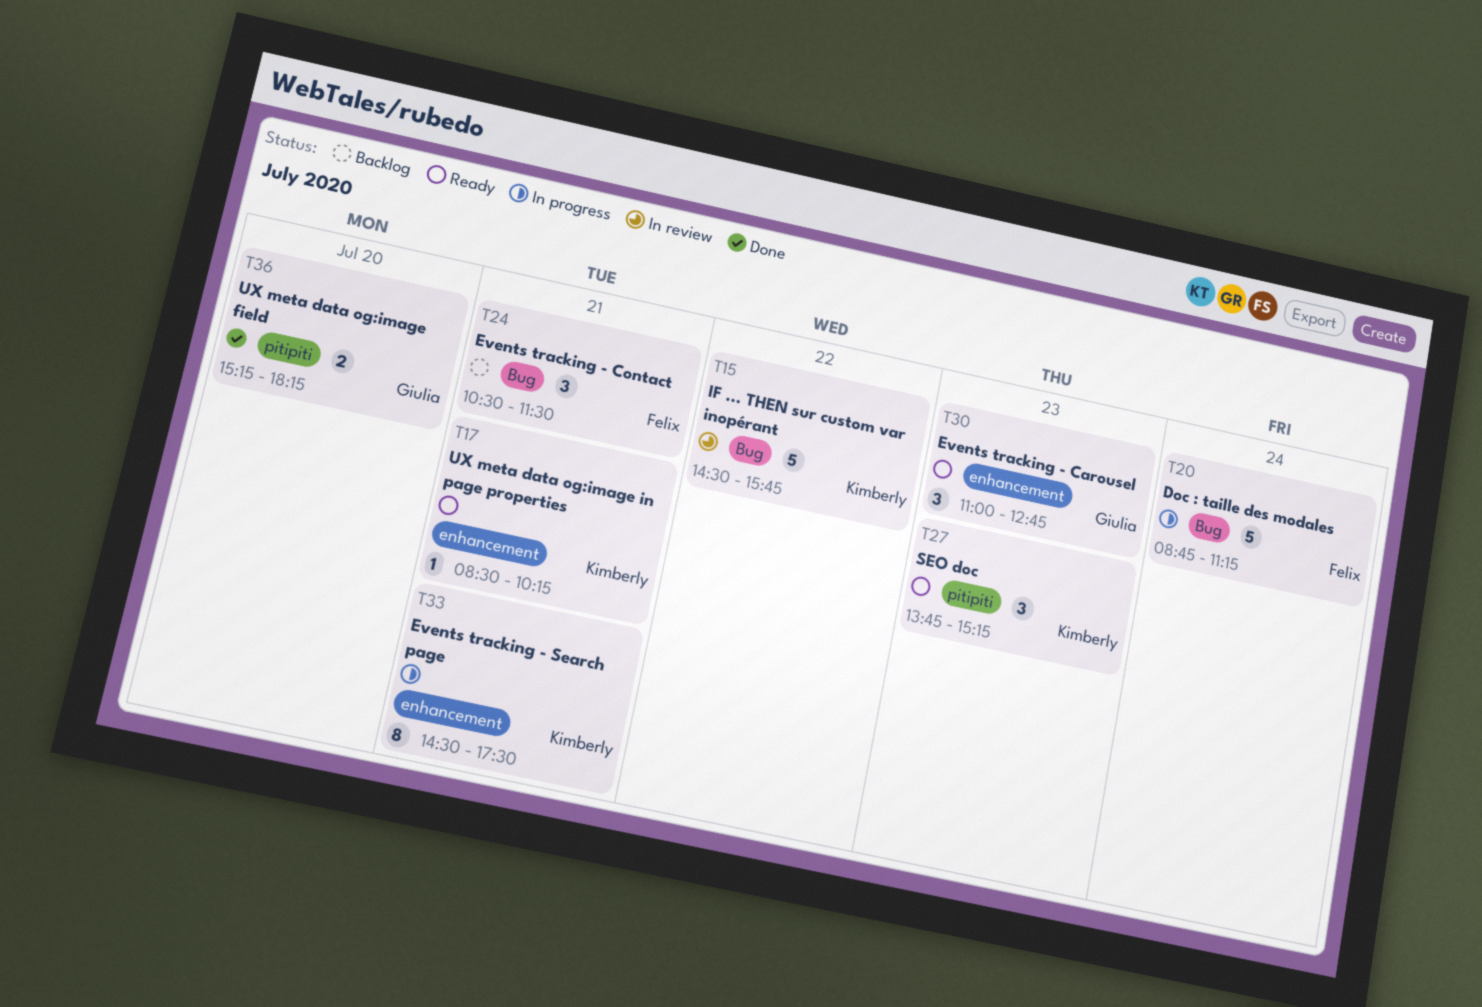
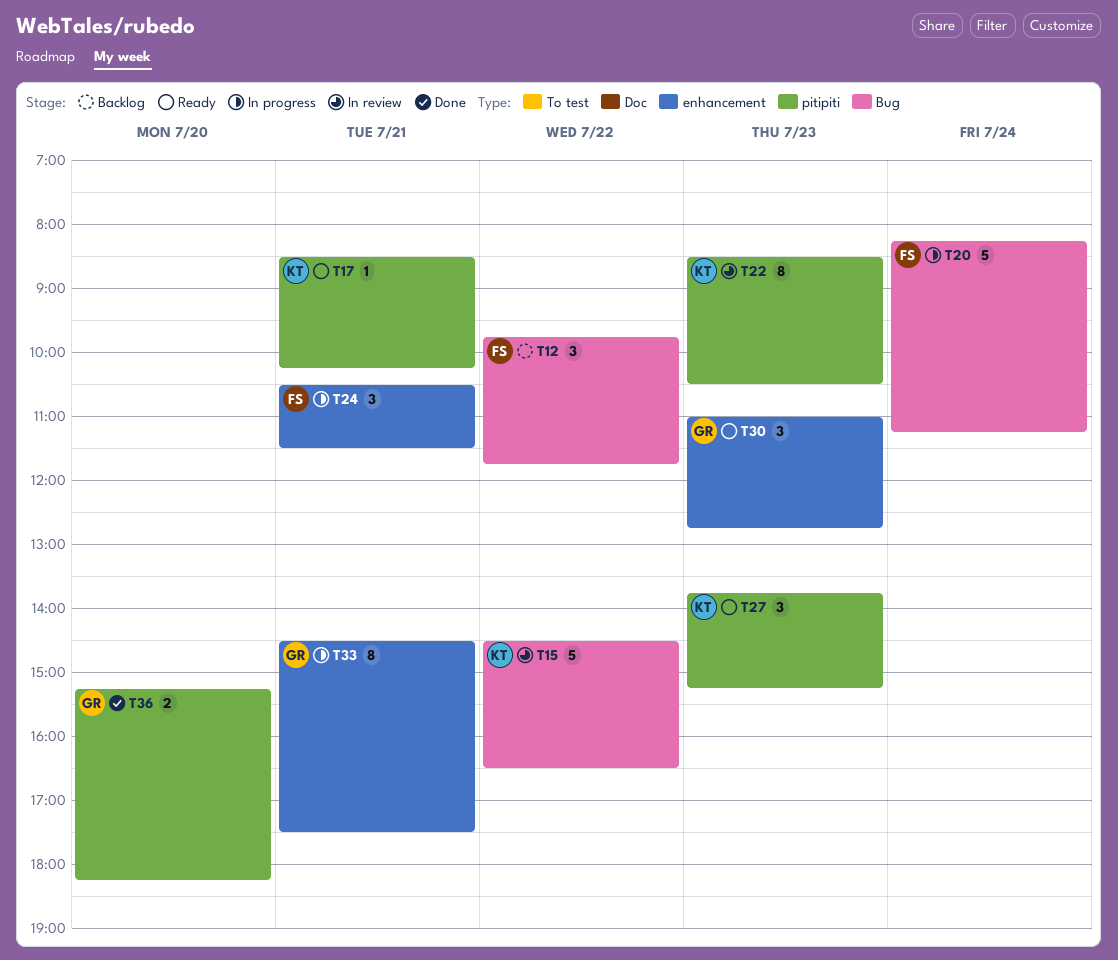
T12: none -> present
T15, ends: 15:45 -> 16:30
T17, label: enhancement -> pitipiti
T20, begins: 08:45 -> 08:15
T22: none -> present
T24, status: Backlog -> In progress
T24, label: Bug -> enhancement
T33, owner: Kimberly -> Giulia

